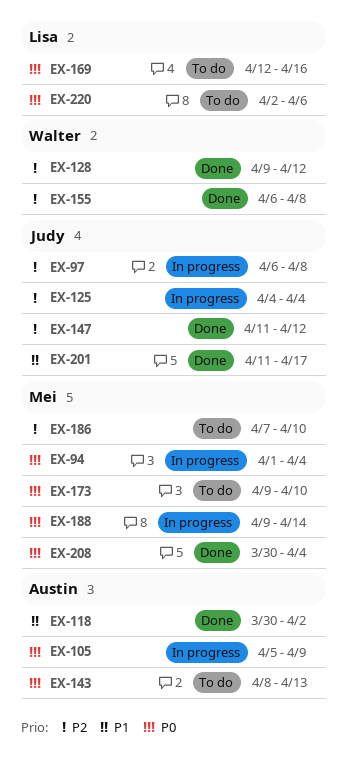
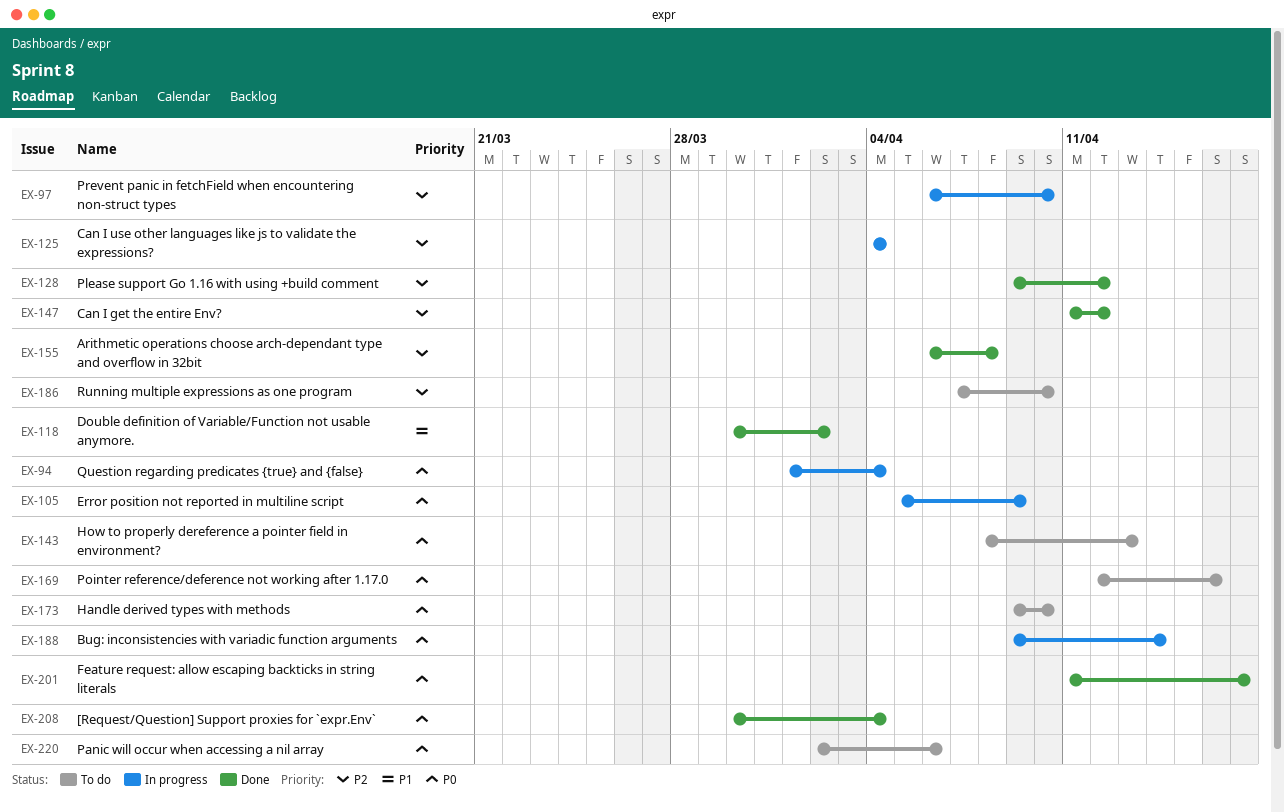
EX-97, due: Apr 8 -> Apr 10
EX-201, priority: P1 -> P0

